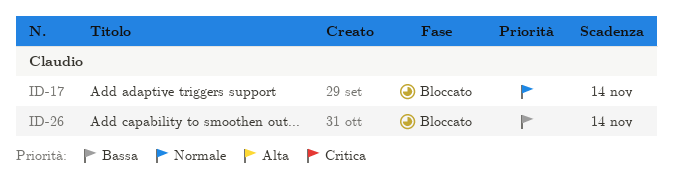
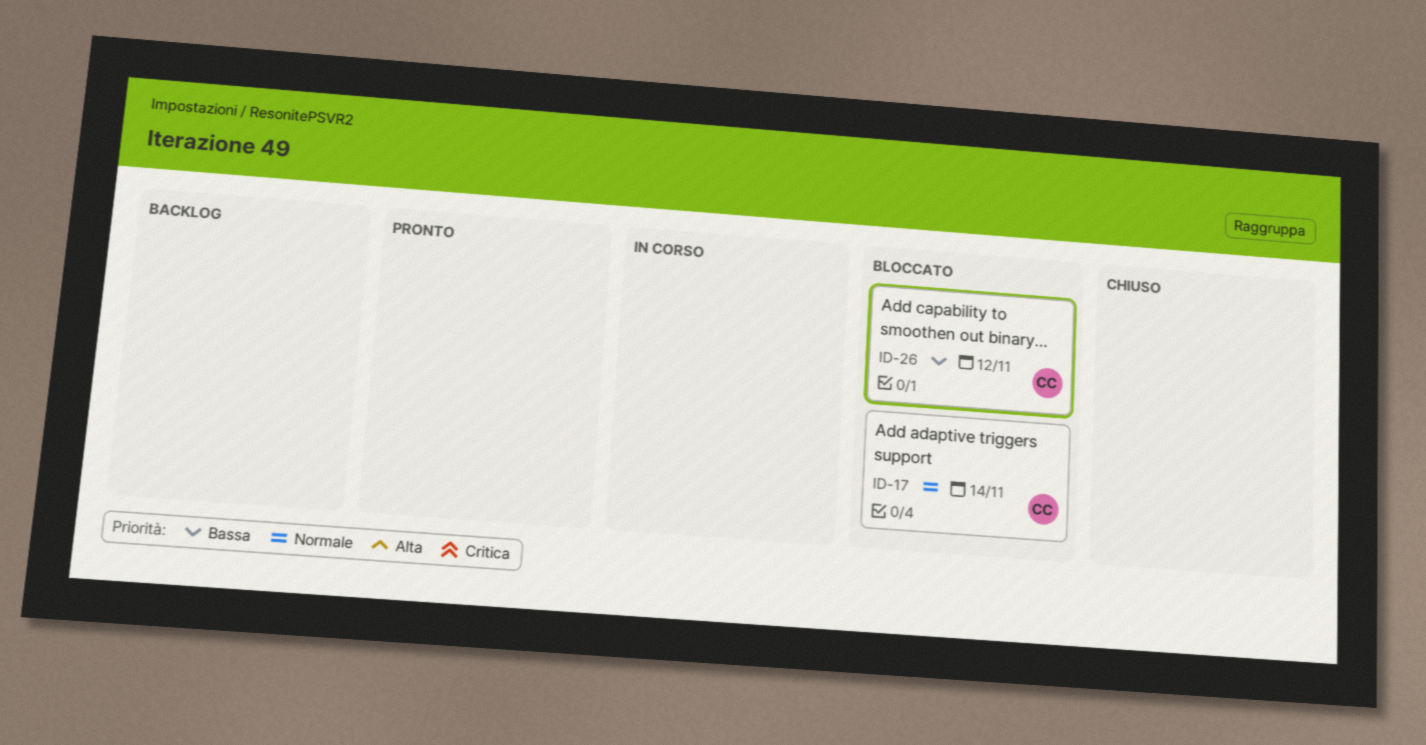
ID-26, due: Nov 14 -> Nov 12

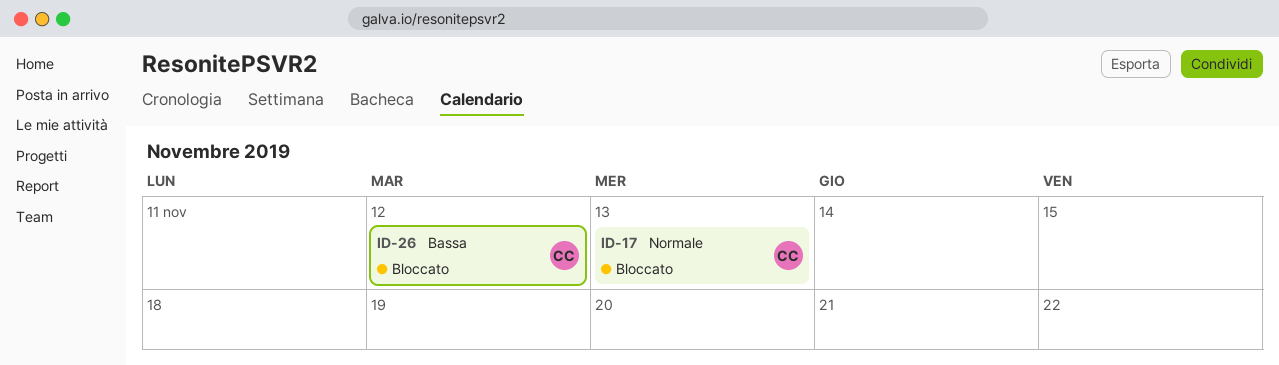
ID-17, due: Nov 14 -> Nov 13

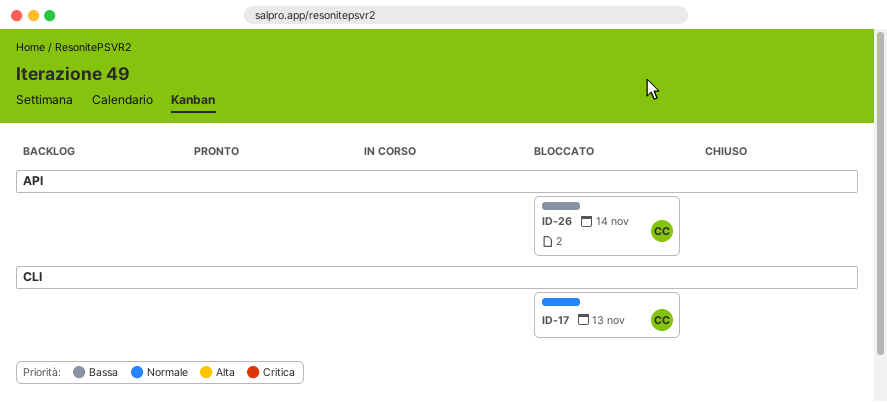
ID-26, due: Nov 12 -> Nov 14

